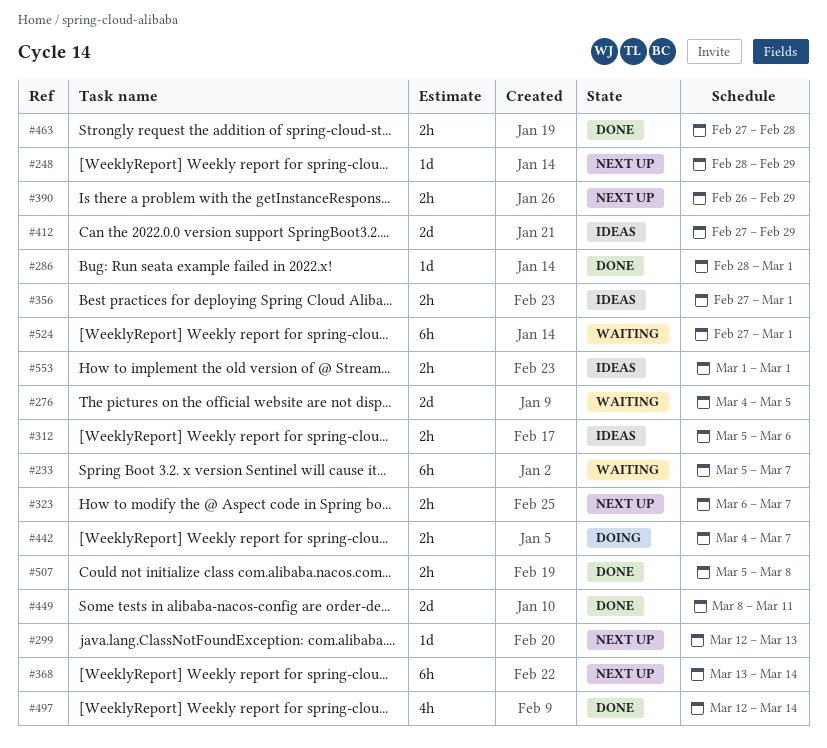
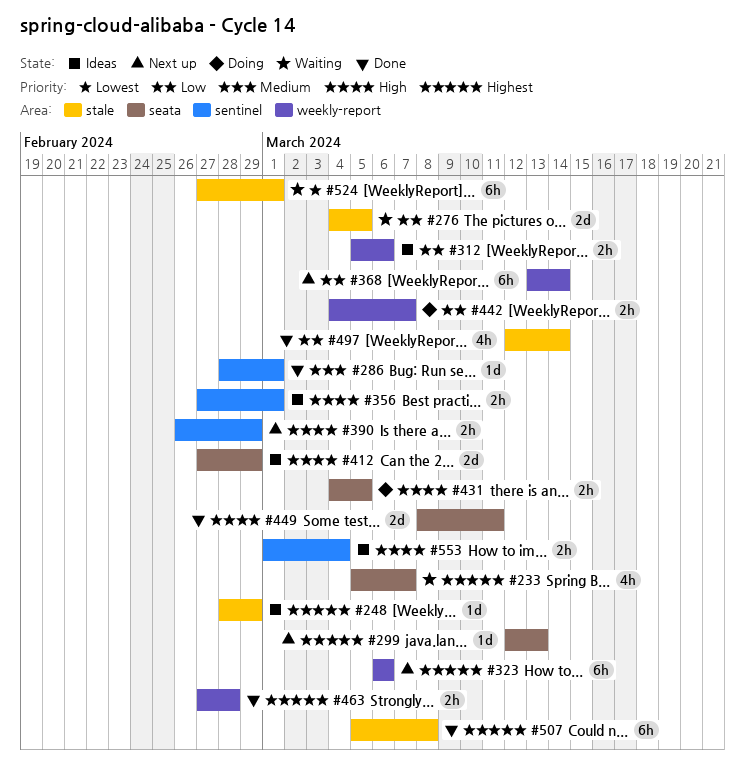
#233, estimate: 6h -> 4h
#248, status: Next up -> Ideas
#323, estimate: 2h -> 6h
#323, due: Mar 7 -> Mar 6
#431: none -> present
#507, estimate: 2h -> 6h
#553, due: Mar 1 -> Mar 4

